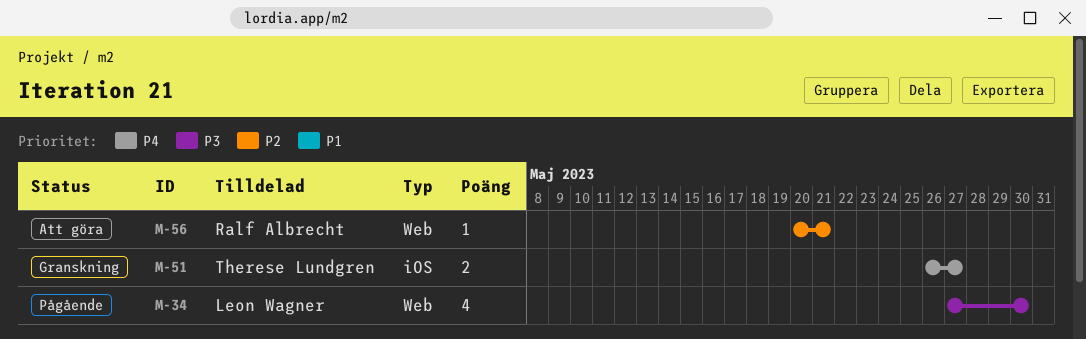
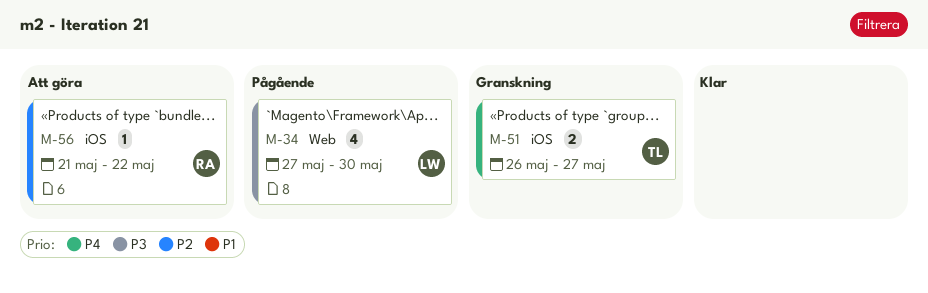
M-56, label: Web -> iOS
M-56, start: May 20 -> May 21
M-56, due: May 21 -> May 22

